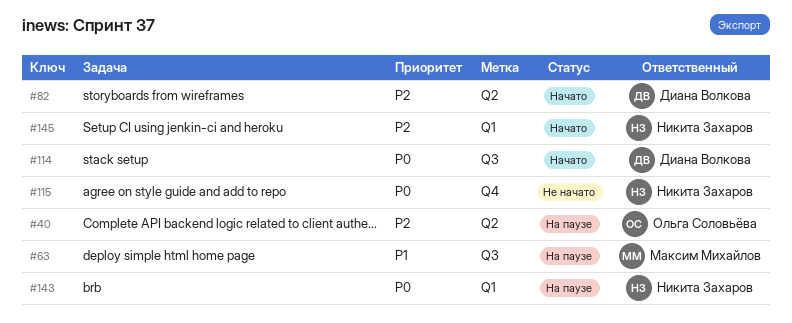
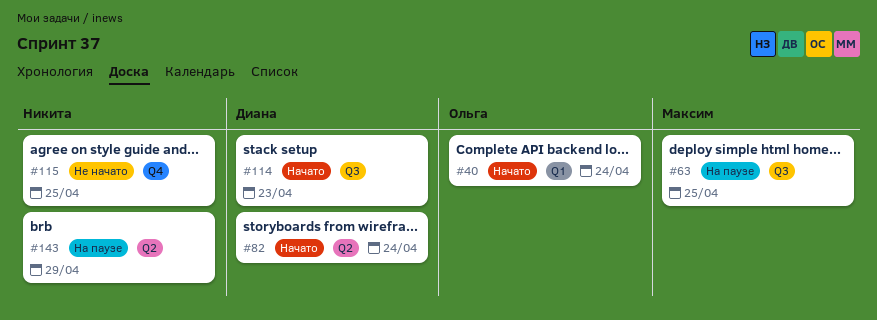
#40, status: На паузе -> Начато
#40, label: Q2 -> Q1
#143, label: Q1 -> Q2
#145: present -> none

